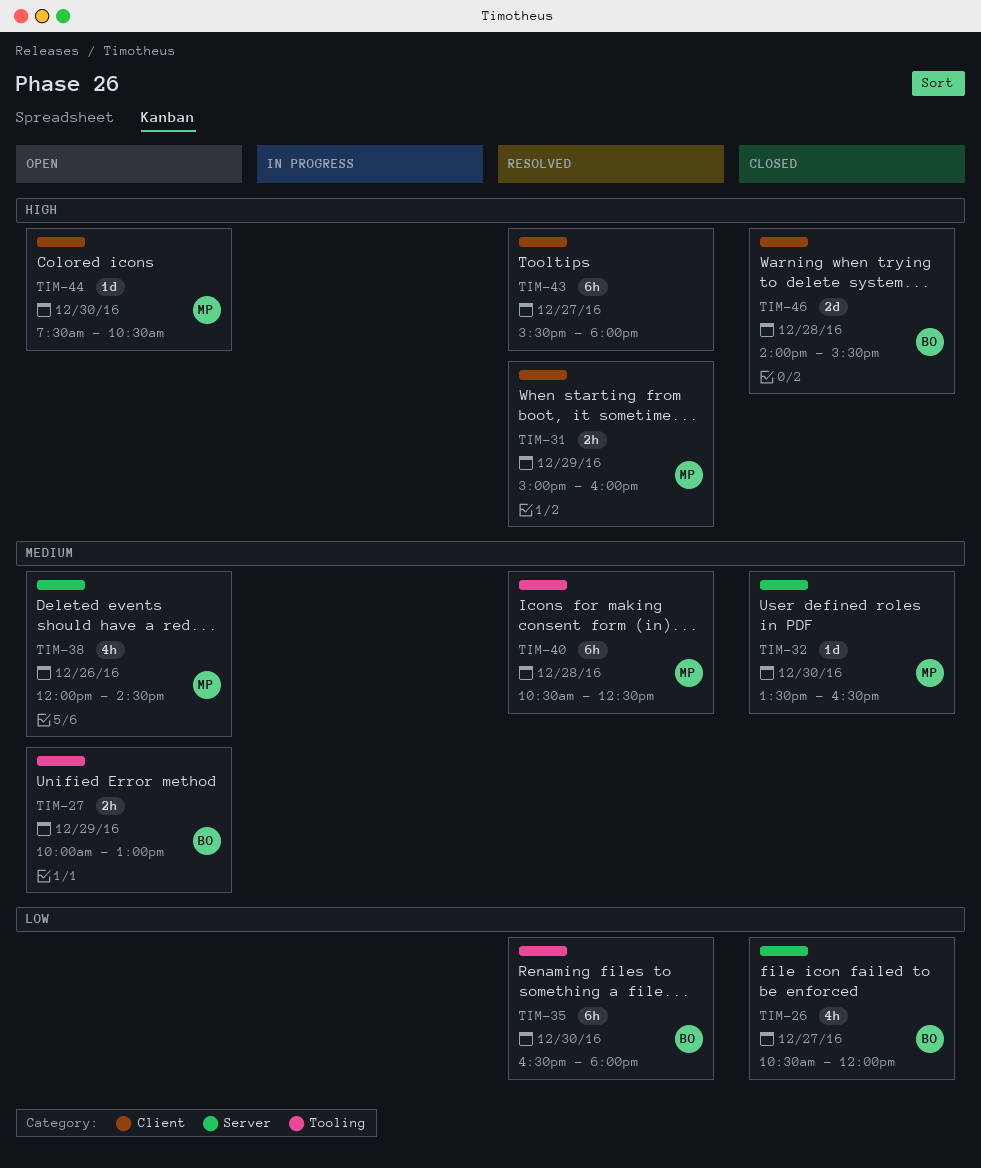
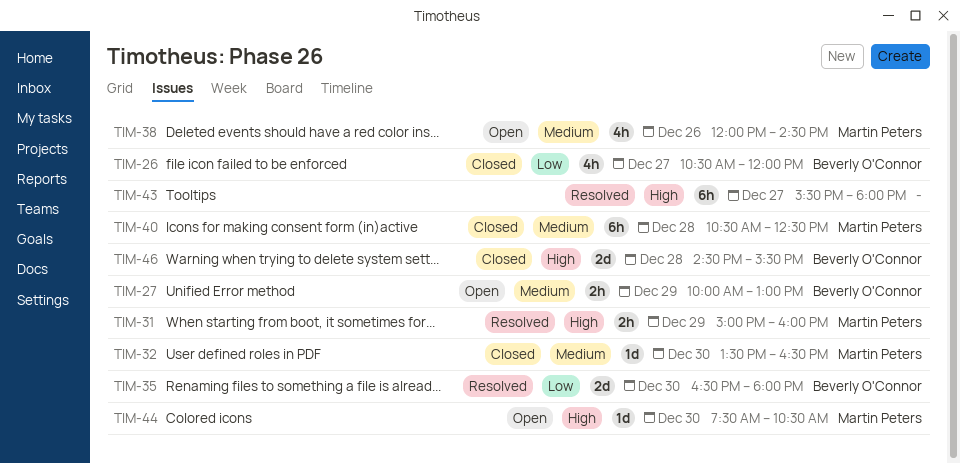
TIM-35, estimate: 6h -> 2d
TIM-40, status: Resolved -> Closed
TIM-46, begins: 14:00 -> 14:30

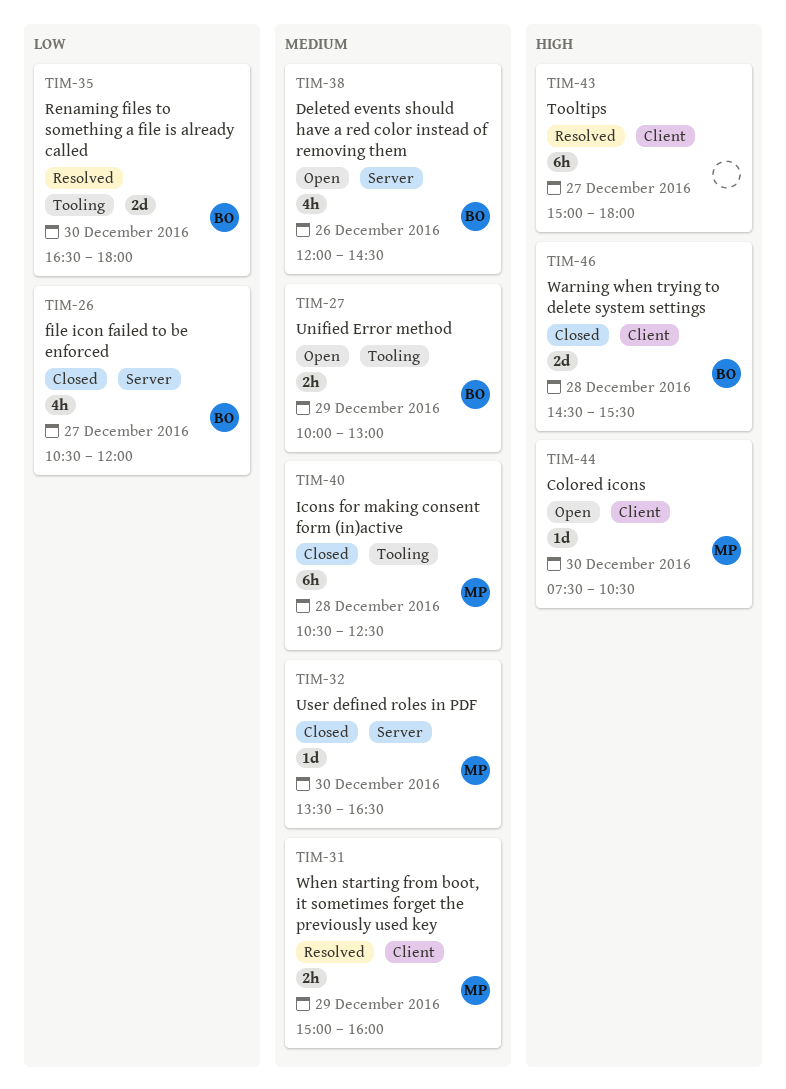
TIM-31, priority: High -> Medium
TIM-38, owner: Martin Peters -> Beverly O'Connor
TIM-43, begins: 15:30 -> 15:00

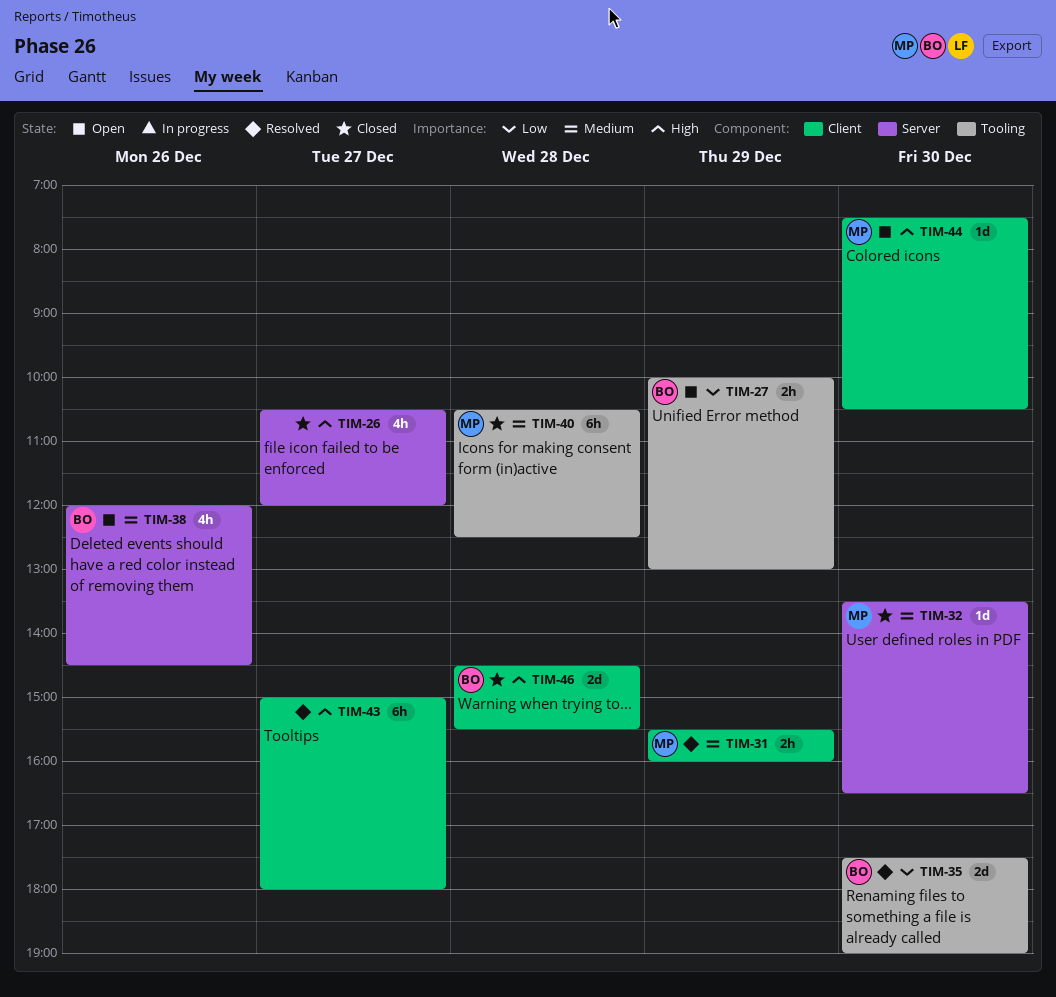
TIM-26, owner: BO -> none
TIM-26, priority: Low -> High
TIM-27, priority: Medium -> Low
TIM-31, begins: 15:00 -> 15:30
TIM-35, begins: 16:30 -> 17:30
TIM-35, ends: 18:00 -> 19:00

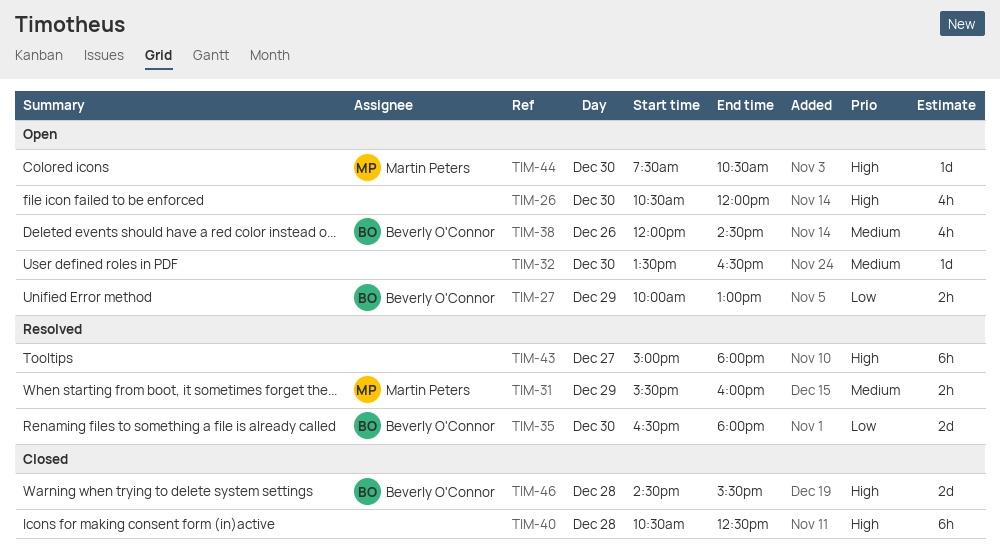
TIM-26, status: Closed -> Open
TIM-26, day: Dec 27 -> Dec 30
TIM-32, status: Closed -> Open
TIM-32, owner: Martin Peters -> none
TIM-35, begins: 17:30 -> 16:30
TIM-35, ends: 19:00 -> 18:00
TIM-40, owner: Martin Peters -> none
TIM-40, priority: Medium -> High

